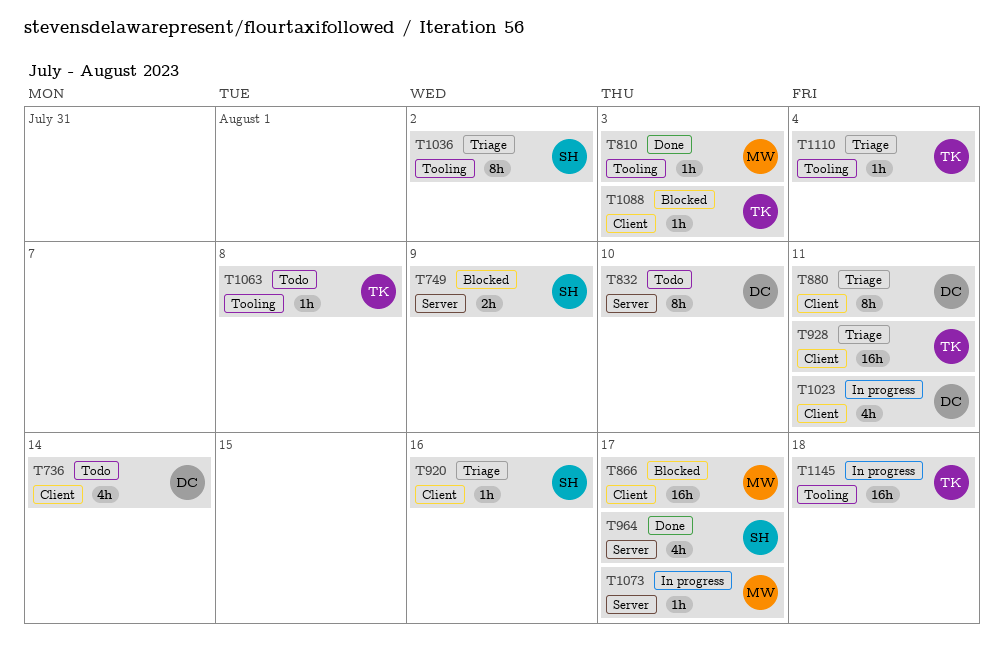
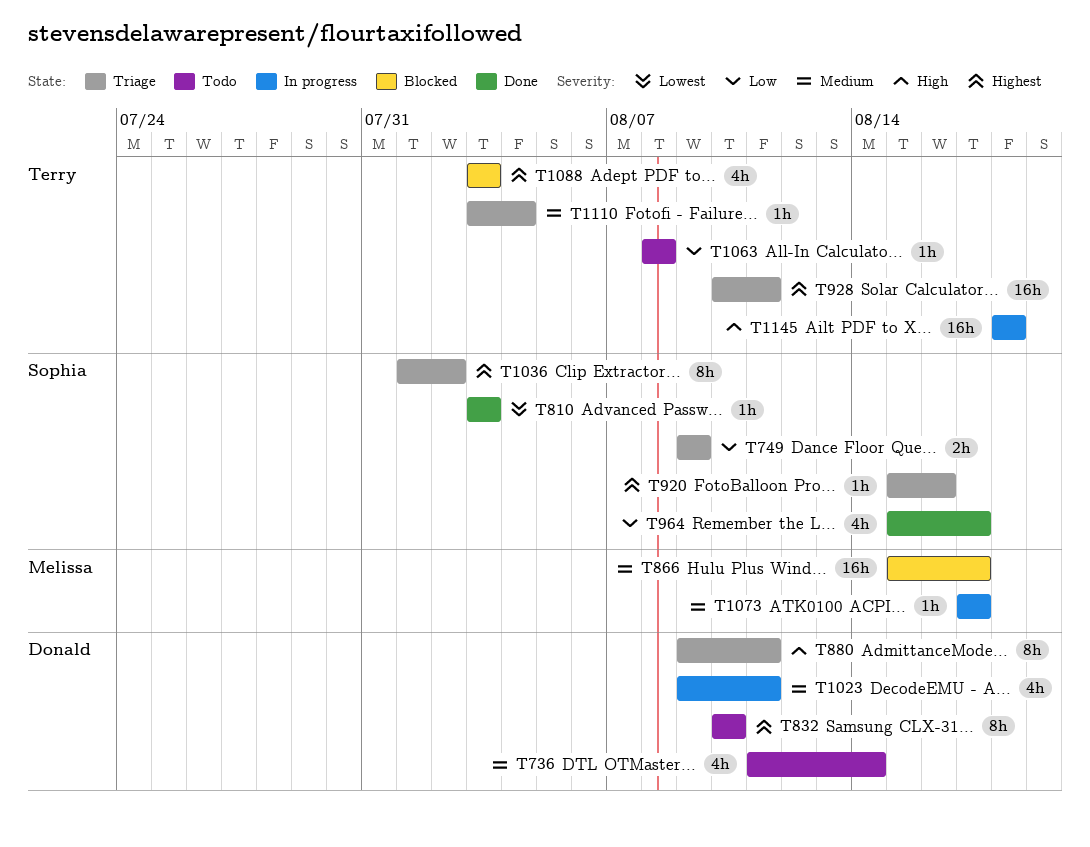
T749, status: Blocked -> Triage
T810, owner: Melissa -> Sophia
T1088, estimate: 1h -> 4h

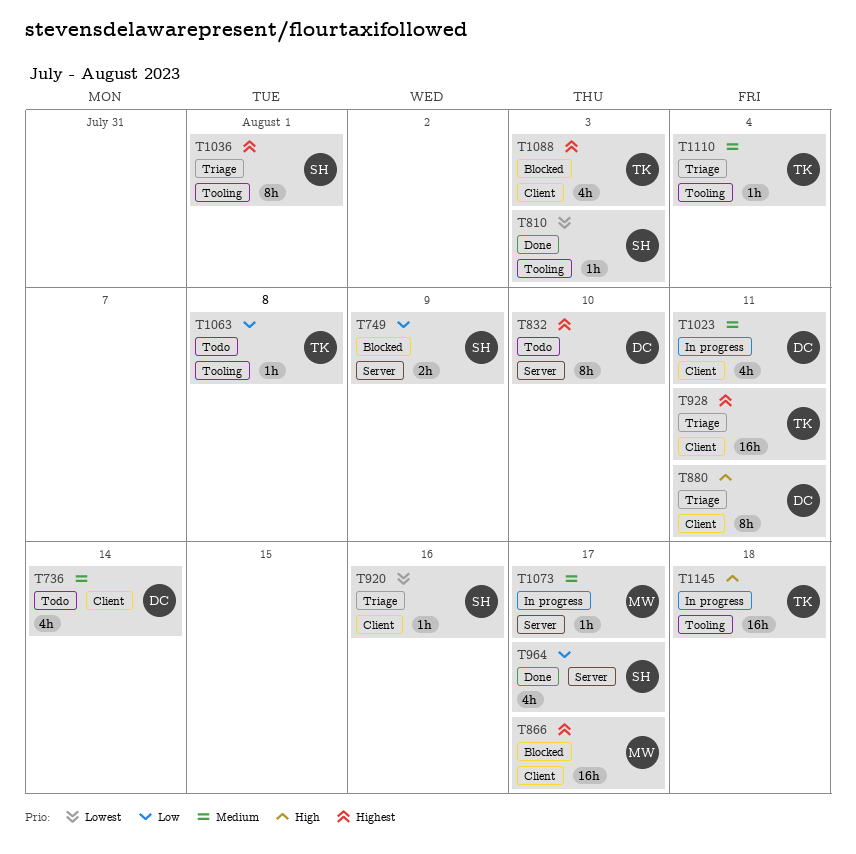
T749, status: Triage -> Blocked
T866, priority: Medium -> Highest
T920, priority: Highest -> Lowest
T1036, due: Aug 2 -> Aug 1

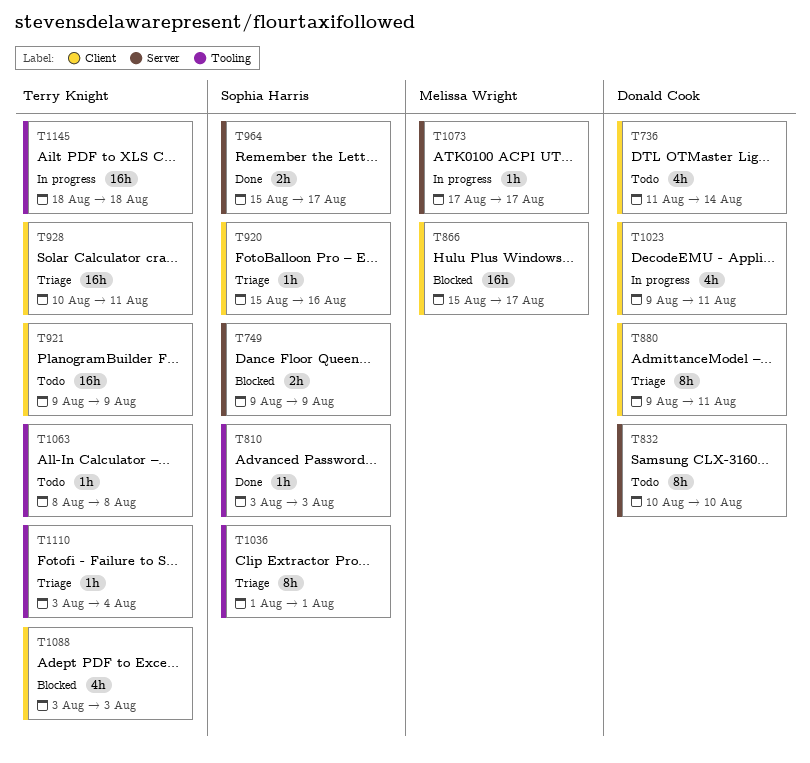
T921: none -> present
T964, estimate: 4h -> 2h

